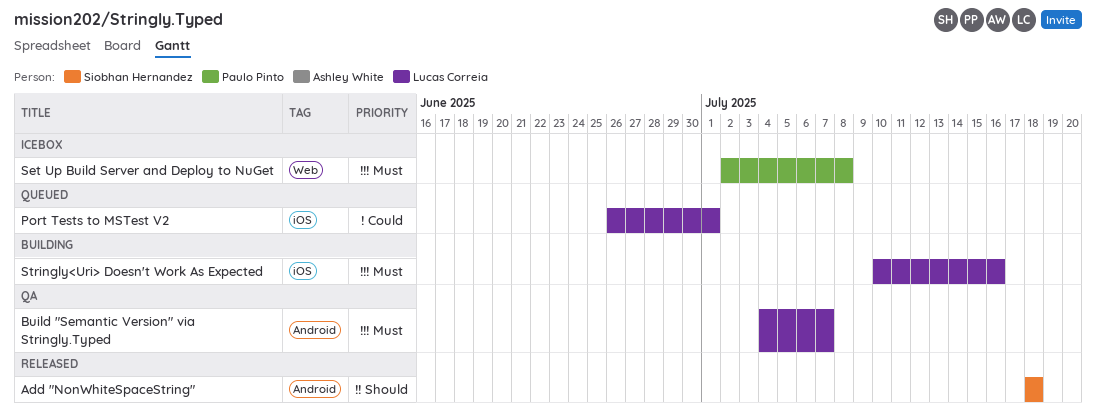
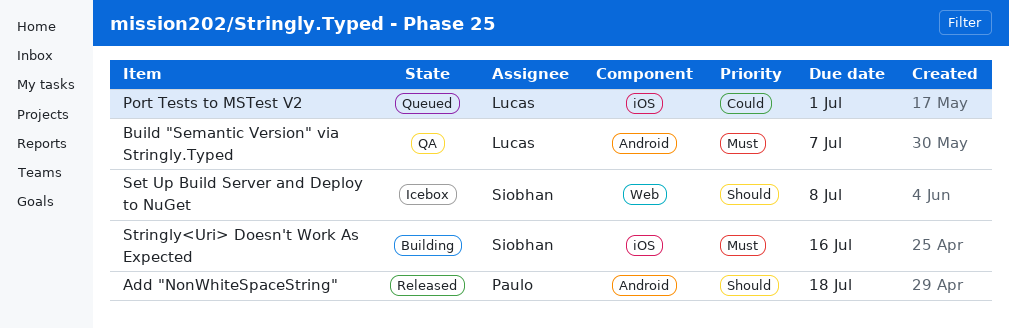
Add "NonWhiteSpaceString", owner: Siobhan Hernandez -> Paulo Pinto
Set Up Build Server and Deploy to NuGet, owner: Paulo Pinto -> Siobhan Hernandez
Set Up Build Server and Deploy to NuGet, priority: Must -> Should
Stringly<Uri> Doesn't Work As Expected, owner: Lucas Correia -> Siobhan Hernandez

